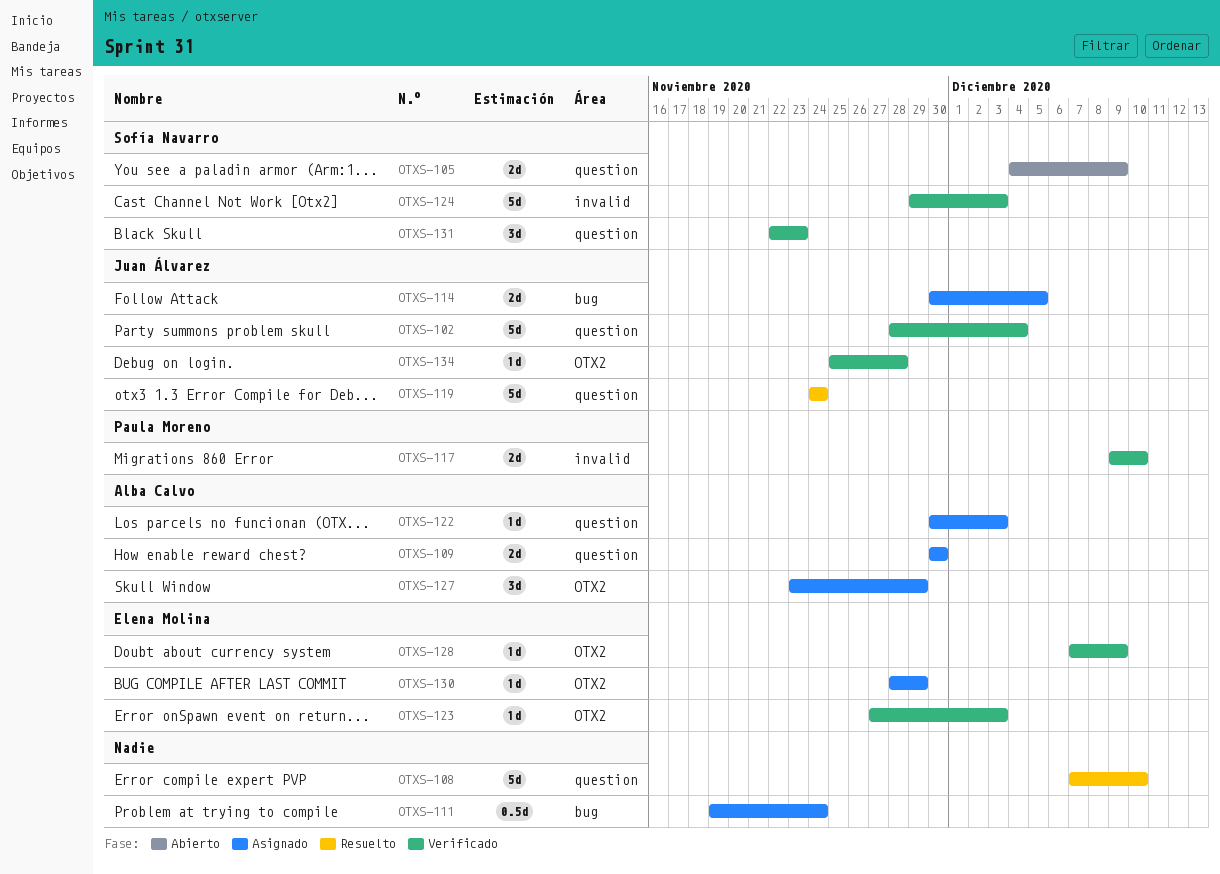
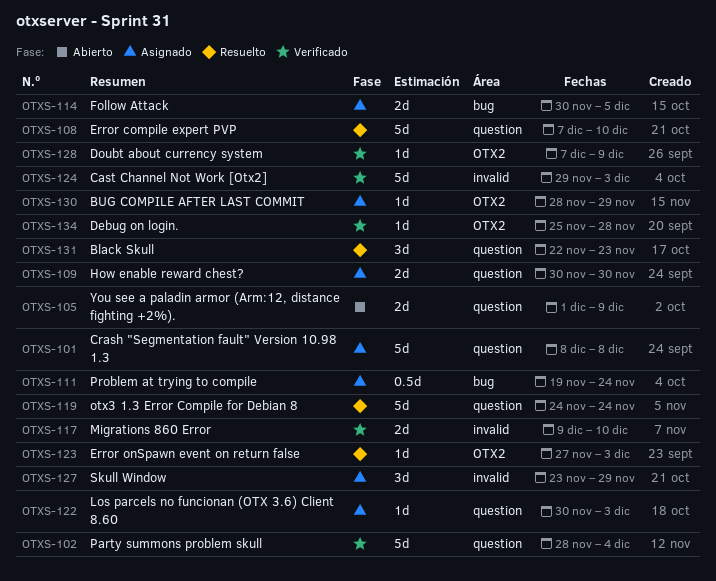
OTXS-101: none -> present
OTXS-105, start: Dec 4 -> Dec 1
OTXS-123, status: Verificado -> Resuelto
OTXS-127, label: OTX2 -> invalid
OTXS-131, status: Verificado -> Resuelto

